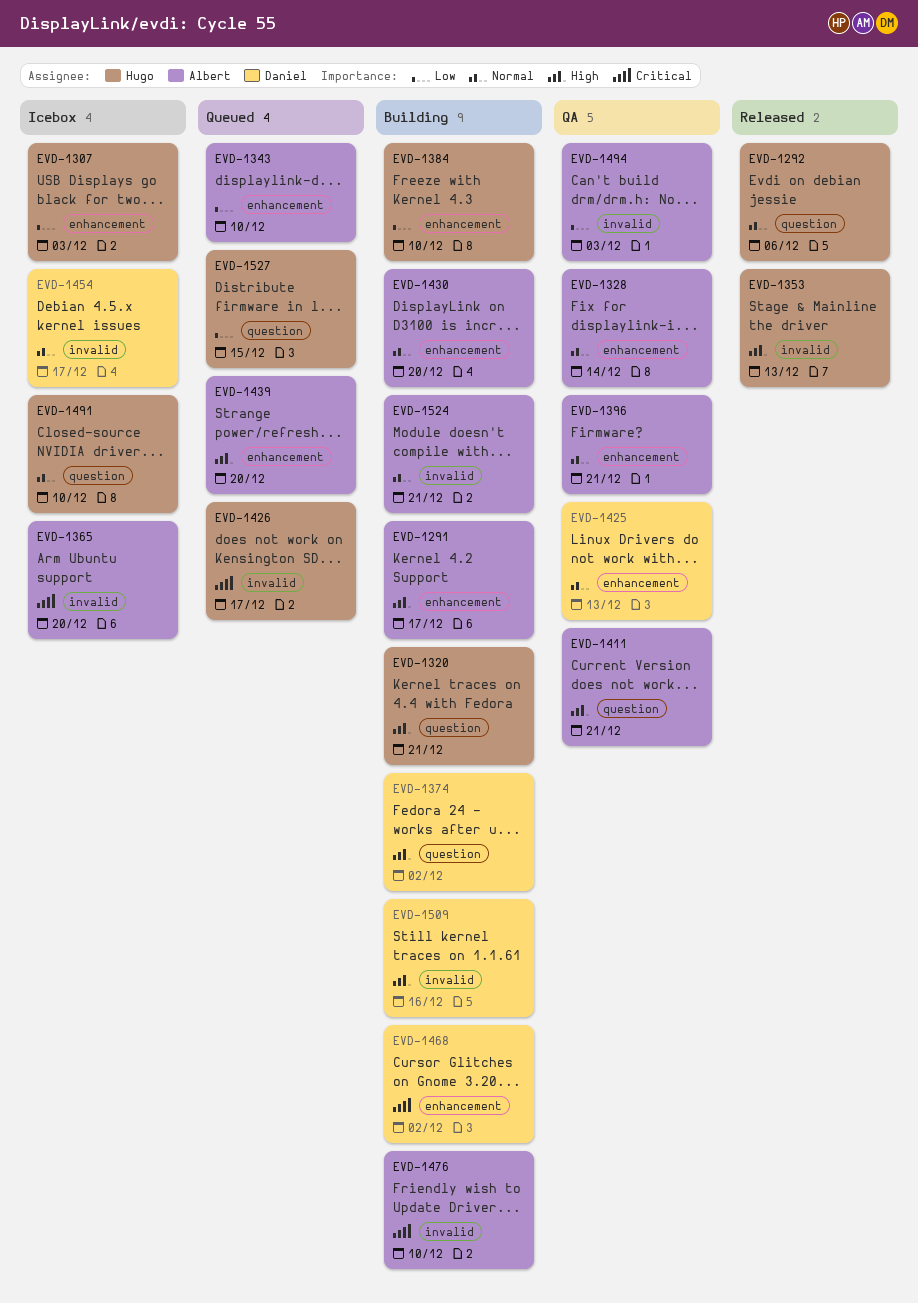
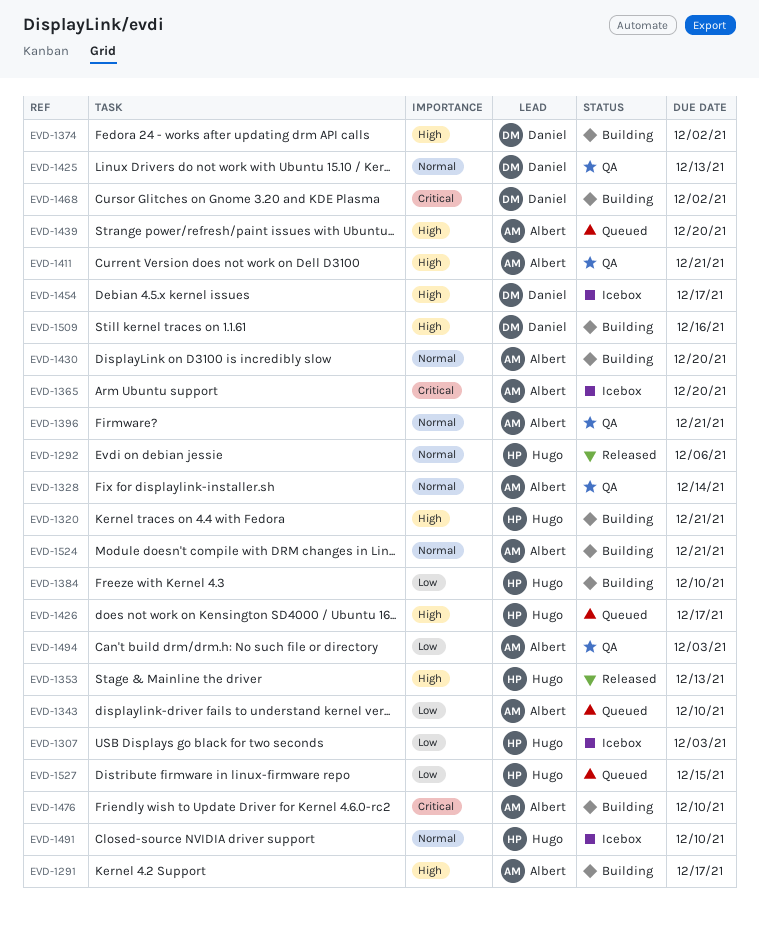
EVD-1426, priority: Critical -> High
EVD-1454, priority: Normal -> High

